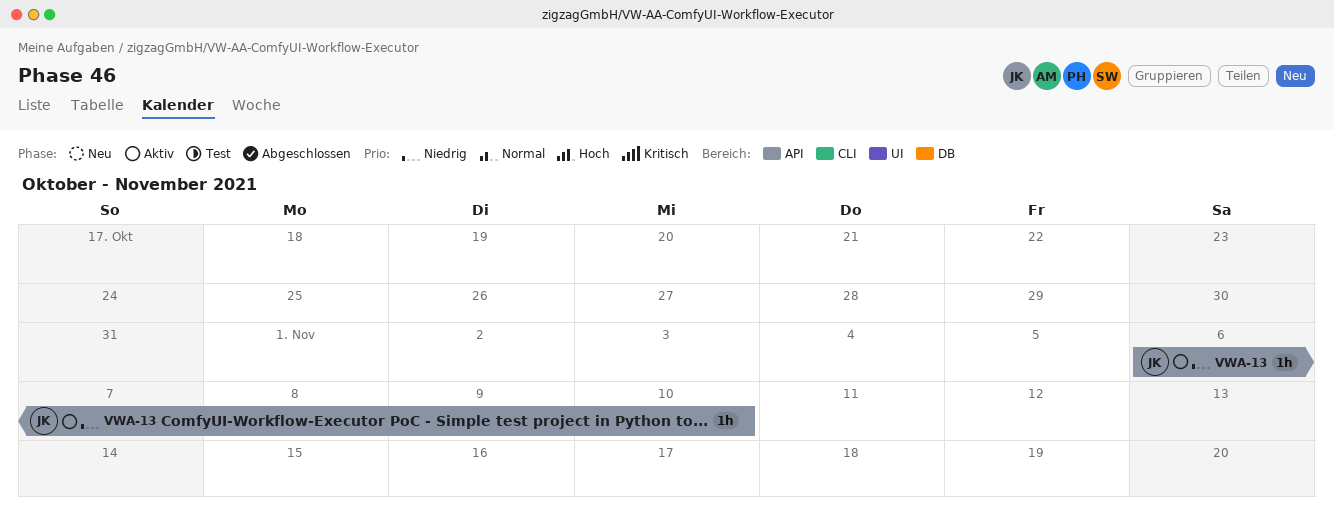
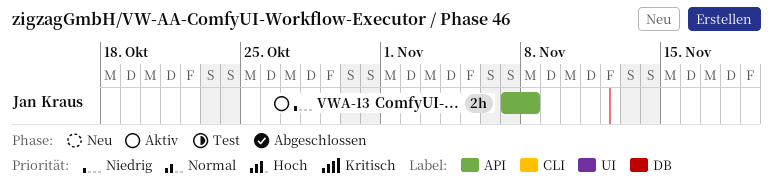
VWA-13, estimate: 1h -> 2h
VWA-13, start: Nov 6 -> Nov 7
VWA-13, due: Nov 10 -> Nov 8

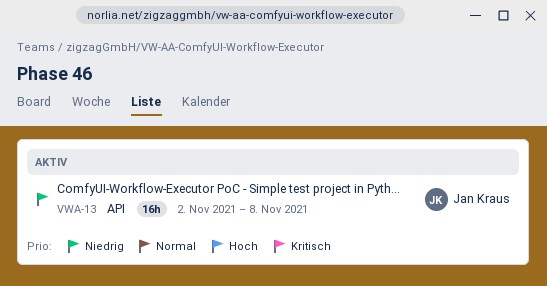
VWA-13, estimate: 2h -> 16h
VWA-13, start: Nov 7 -> Nov 2

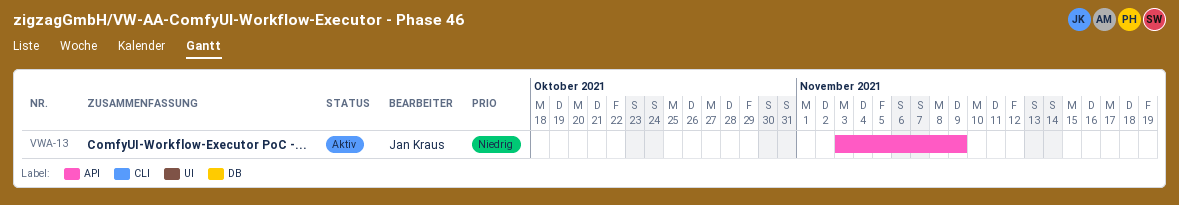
VWA-13, start: Nov 2 -> Nov 3
VWA-13, due: Nov 8 -> Nov 9

